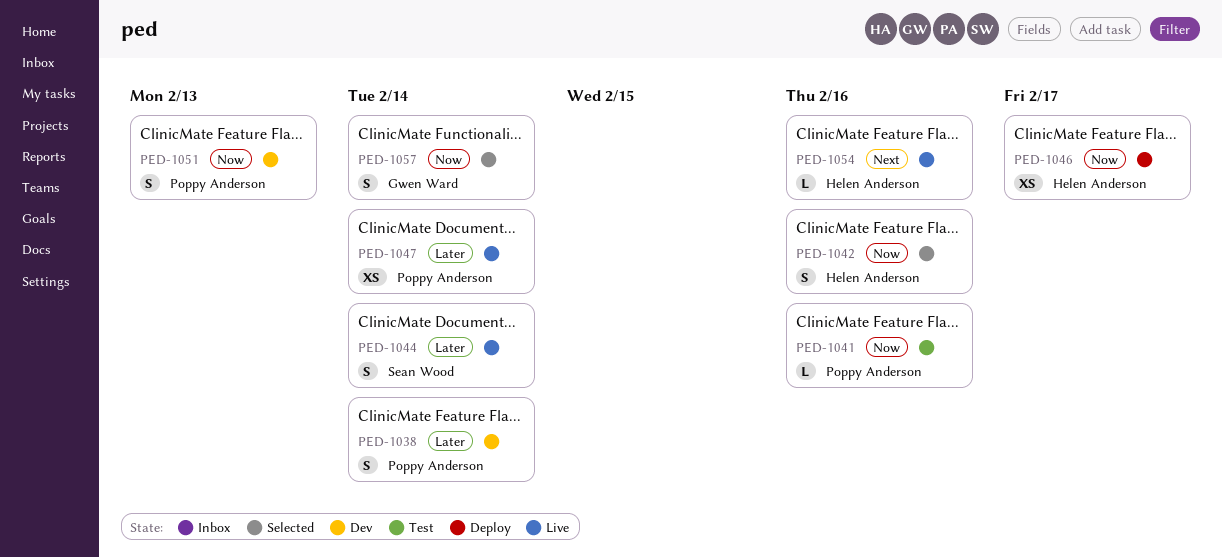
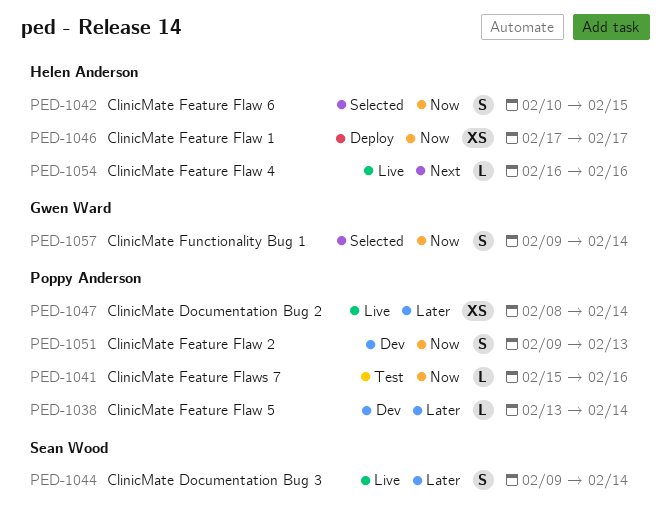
PED-1038, estimate: S -> L
PED-1042, due: Feb 16 -> Feb 15

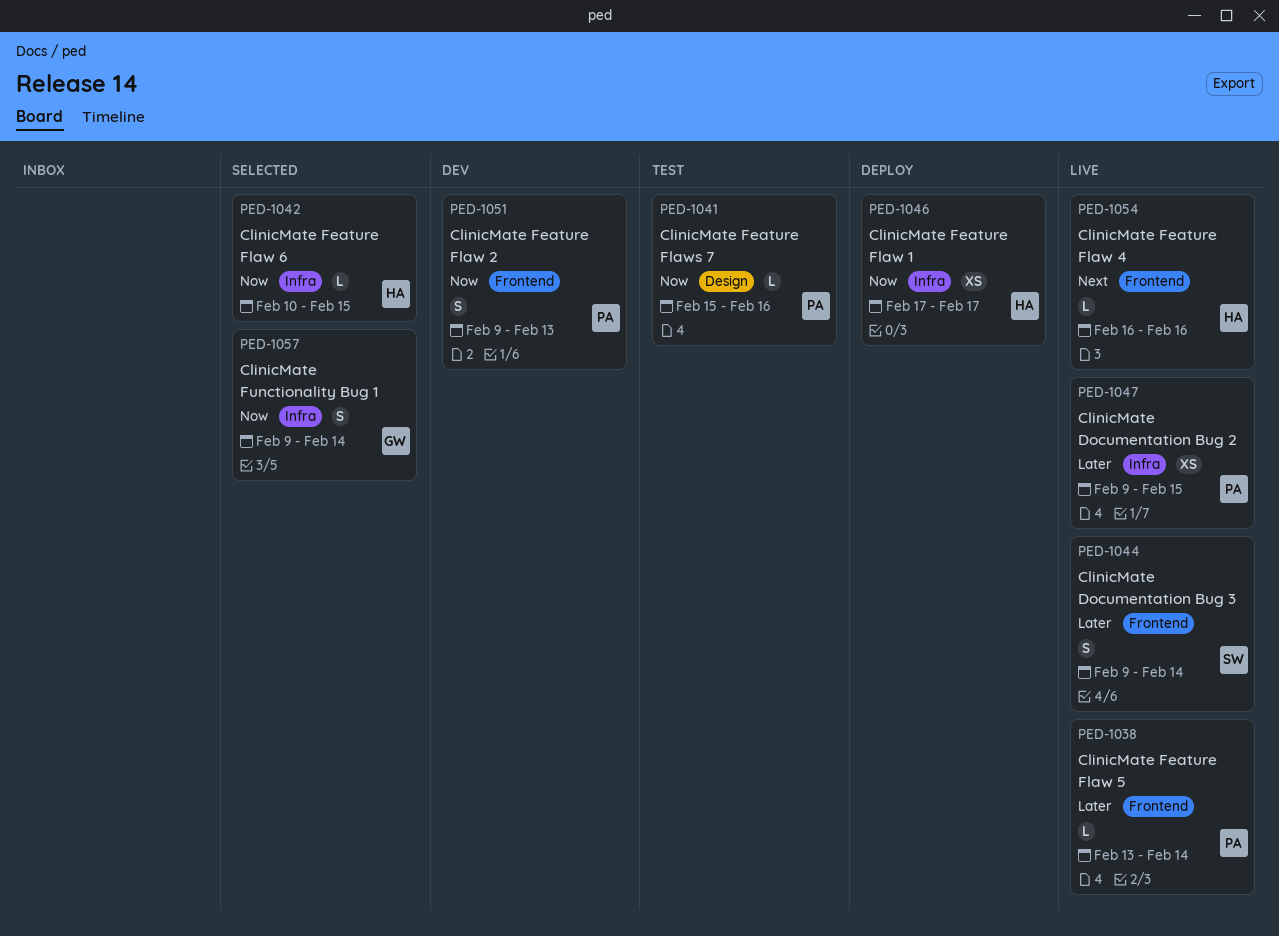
PED-1038, status: Dev -> Live
PED-1042, estimate: S -> L
PED-1047, start: Feb 8 -> Feb 9
PED-1047, due: Feb 14 -> Feb 15

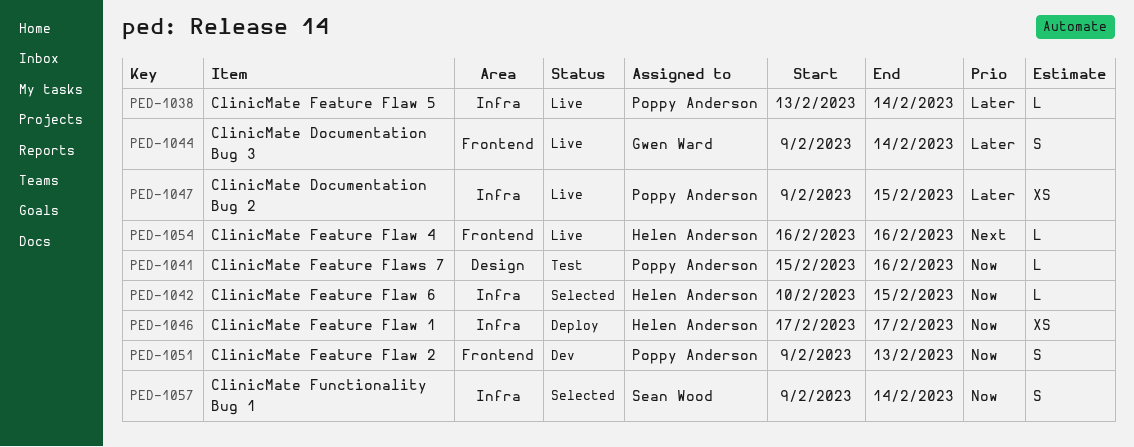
PED-1038, label: Frontend -> Infra
PED-1044, owner: Sean Wood -> Gwen Ward
PED-1057, owner: Gwen Ward -> Sean Wood

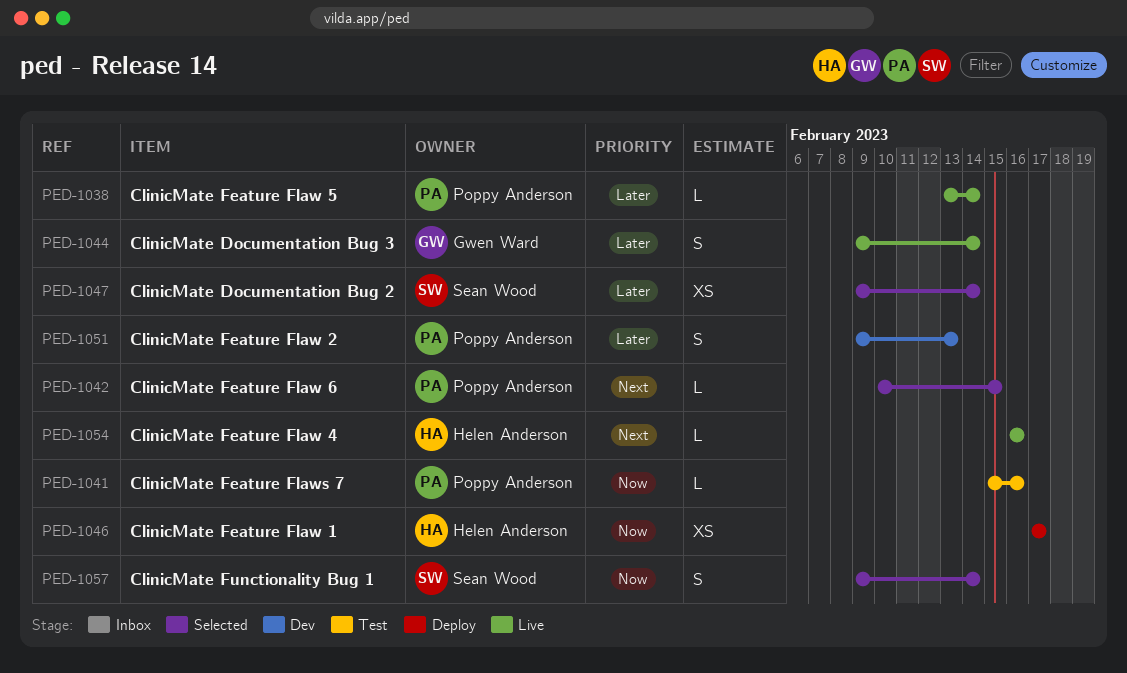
PED-1042, owner: Helen Anderson -> Poppy Anderson
PED-1042, priority: Now -> Next
PED-1047, status: Live -> Selected
PED-1047, owner: Poppy Anderson -> Sean Wood
PED-1047, due: Feb 15 -> Feb 14
PED-1051, priority: Now -> Later

